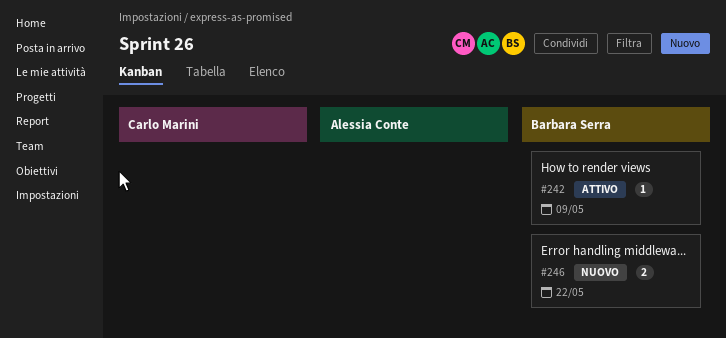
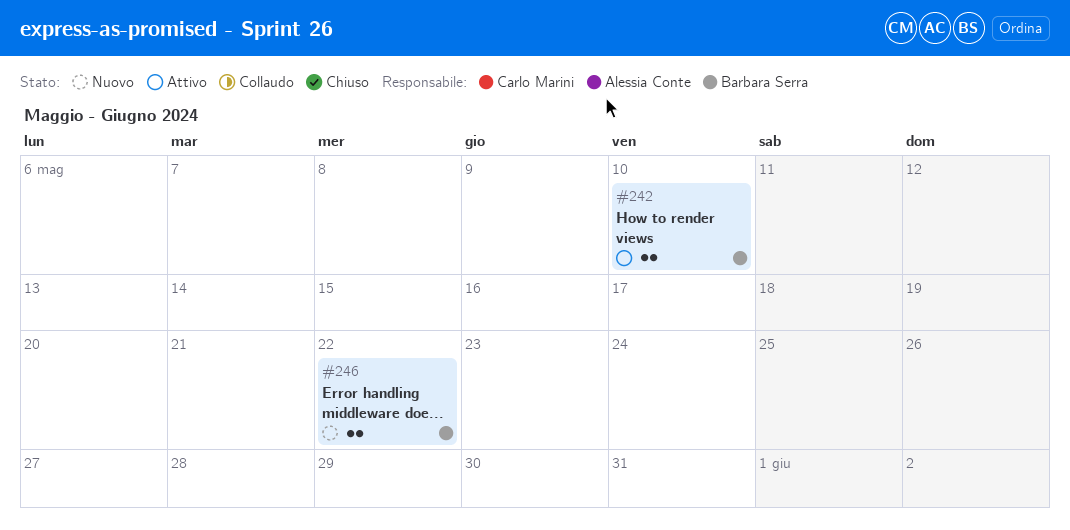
#242, estimate: 1 -> 2
#242, due: May 9 -> May 10

